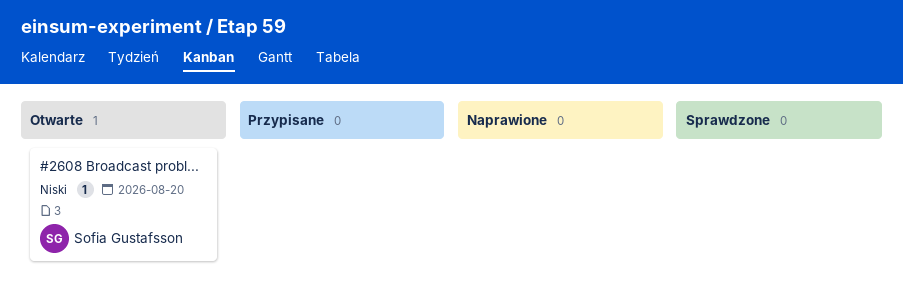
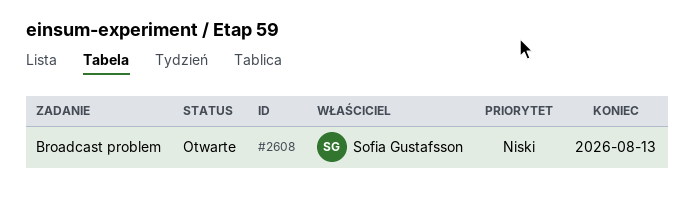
#2608, due: Aug 20 -> Aug 13

